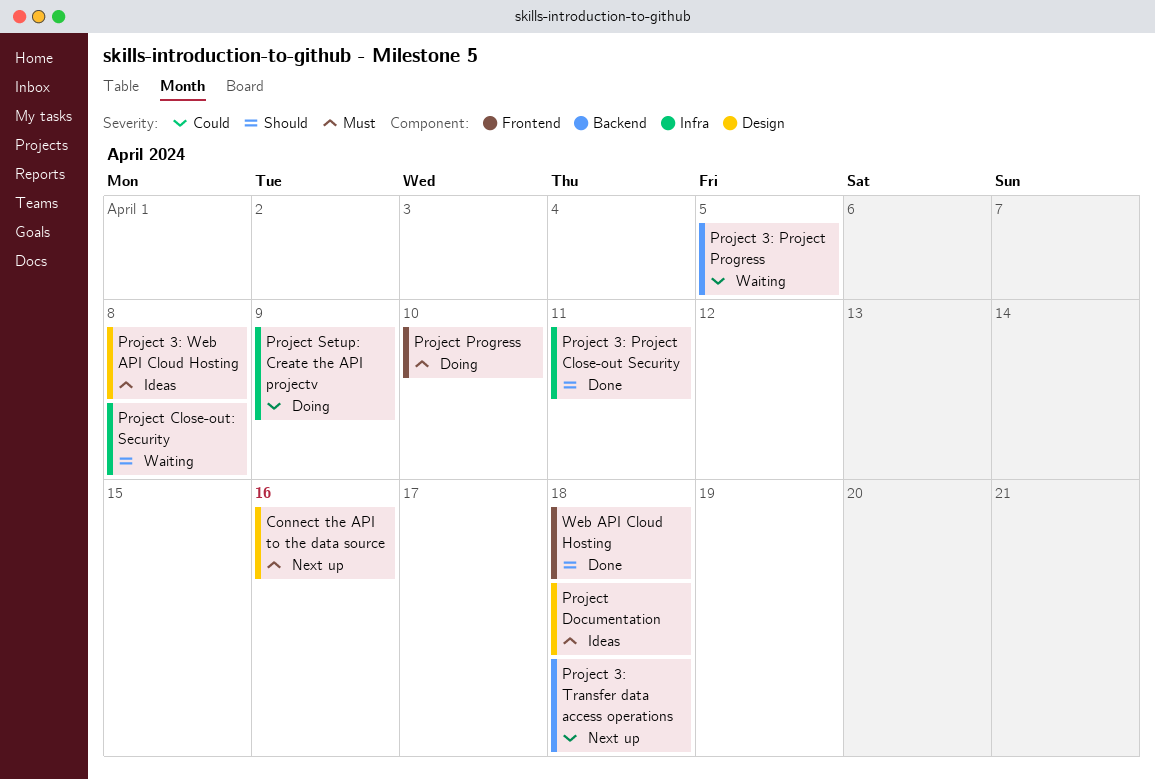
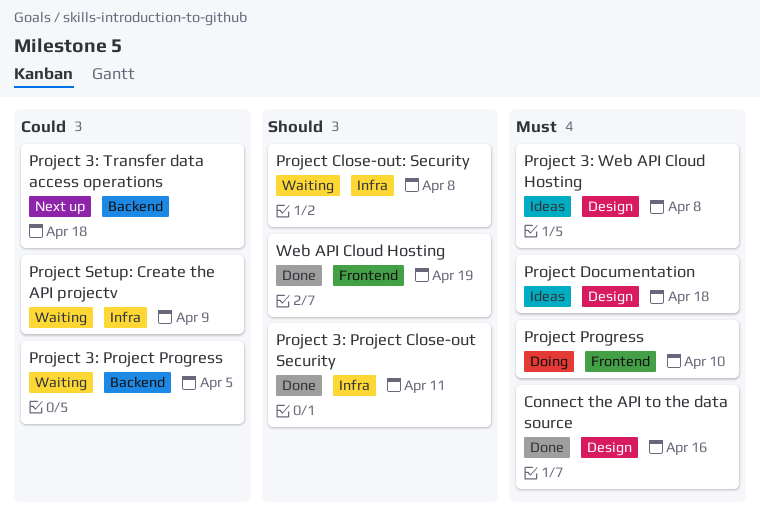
Connect the API to the data source, status: Next up -> Done
Project Setup: Create the API projectv, status: Doing -> Waiting
Web API Cloud Hosting, due: Apr 18 -> Apr 19

